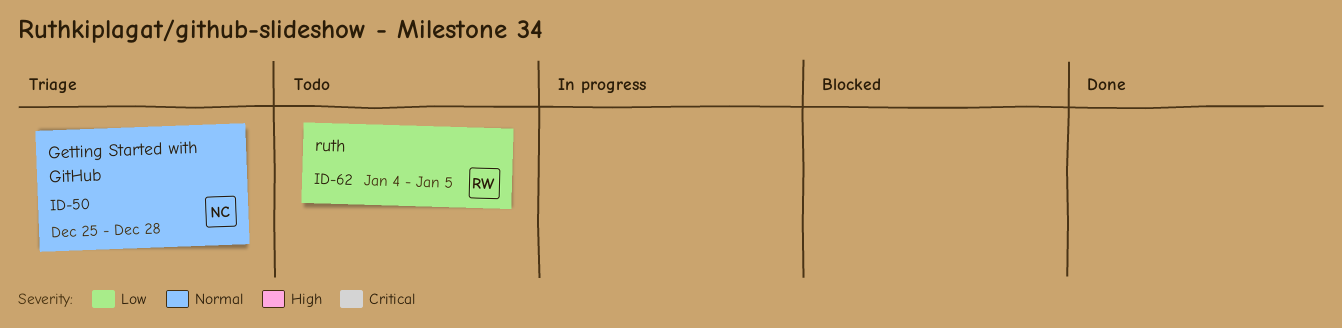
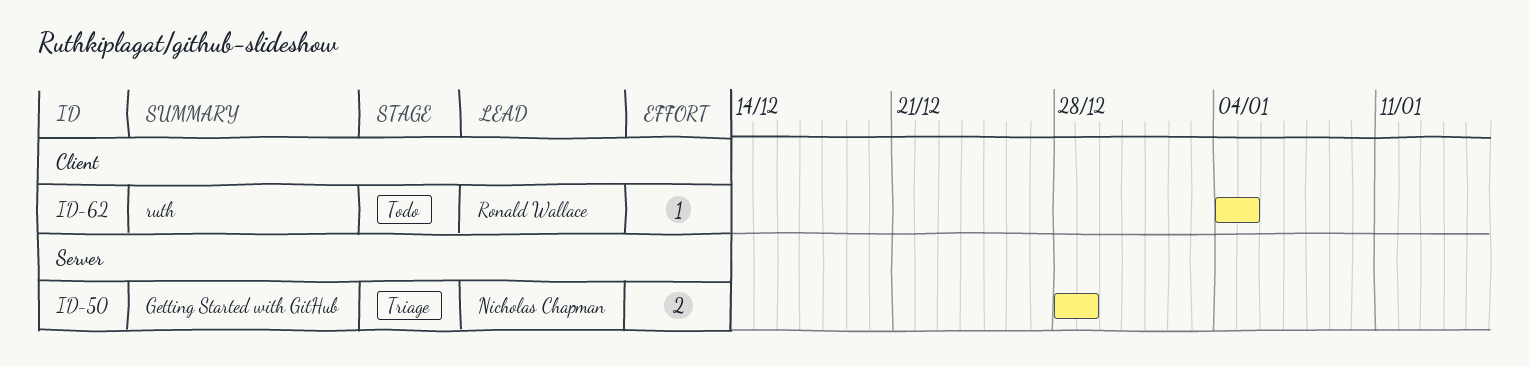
ID-50, start: Dec 25 -> Dec 28
ID-50, due: Dec 28 -> Dec 29

